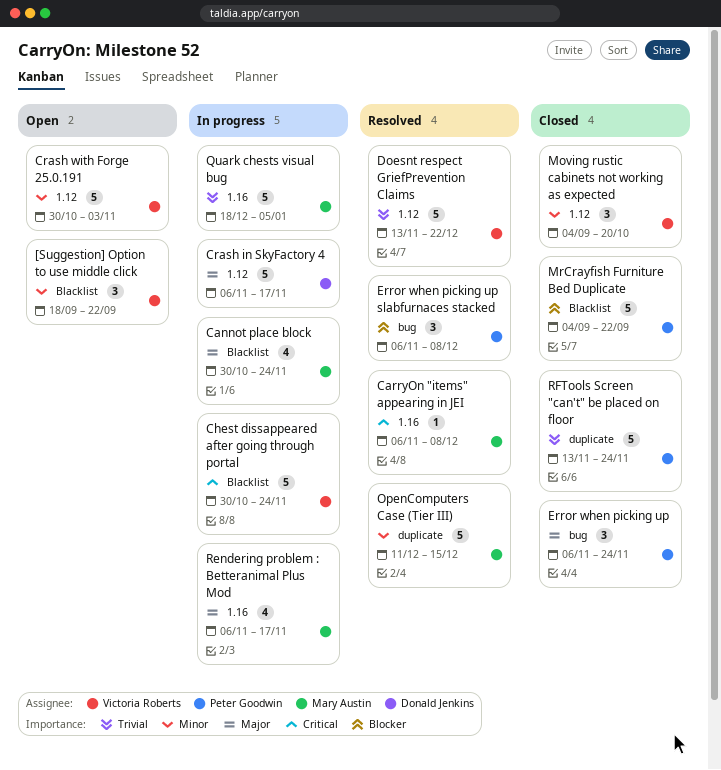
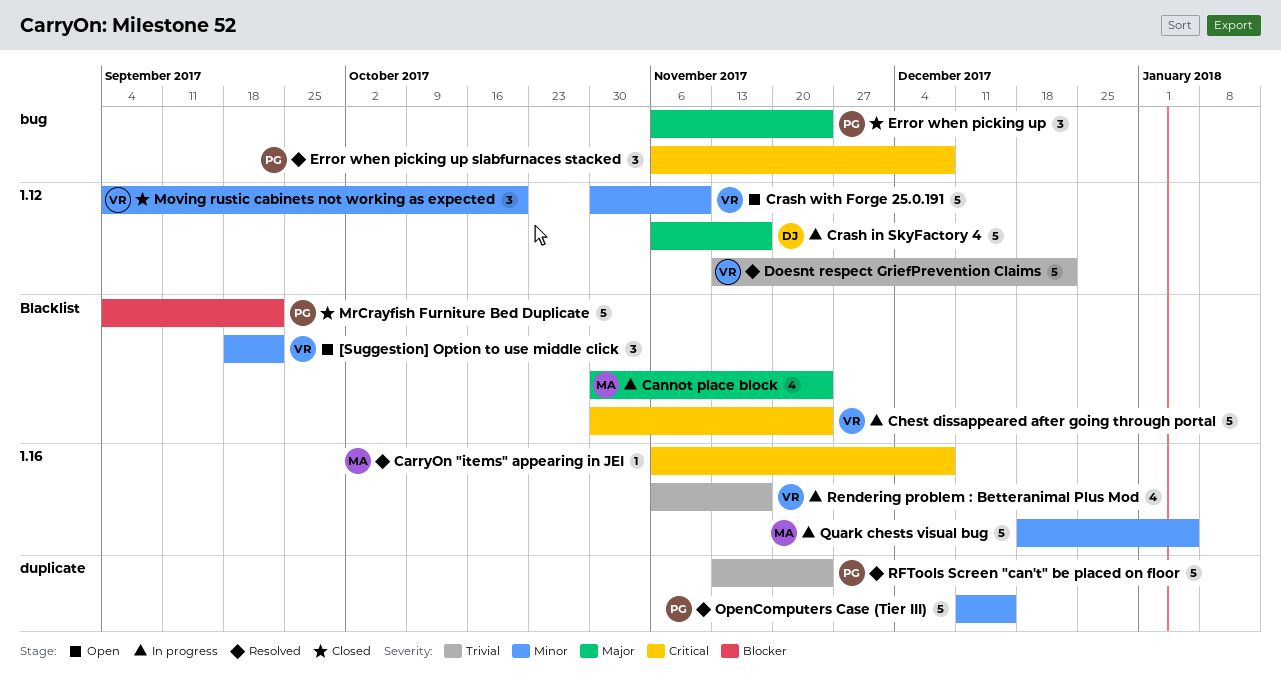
Crash with Forge 25.0.191, due: Nov 3 -> Nov 10
Error when picking up slabfurnaces stacked, priority: Blocker -> Critical
OpenComputers Case (Tier III), owner: Mary Austin -> Peter Goodwin
Quark chests visual bug, priority: Trivial -> Minor
Rendering problem : Betteranimal Plus Mod, owner: Mary Austin -> Victoria Roberts
Rendering problem : Betteranimal Plus Mod, priority: Major -> Trivial
RFTools Screen "can't" be placed on floor, status: Closed -> Resolved

